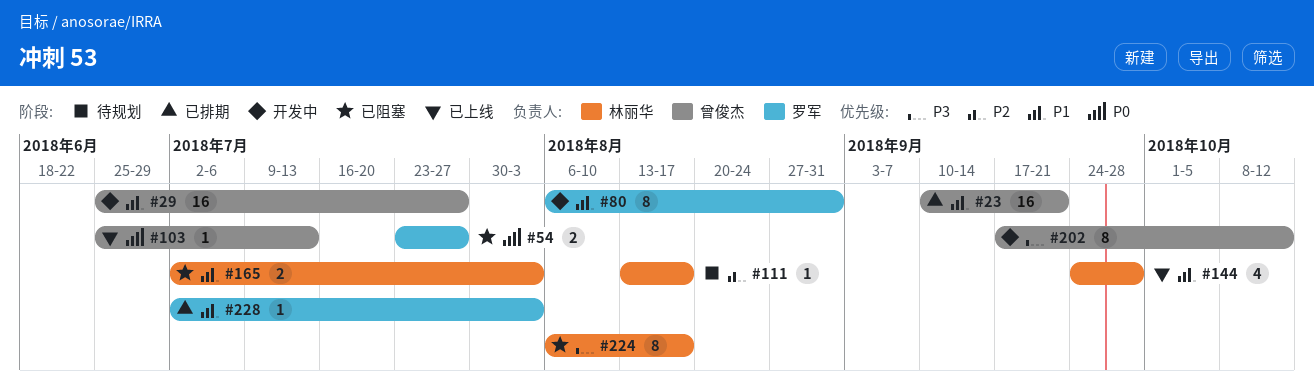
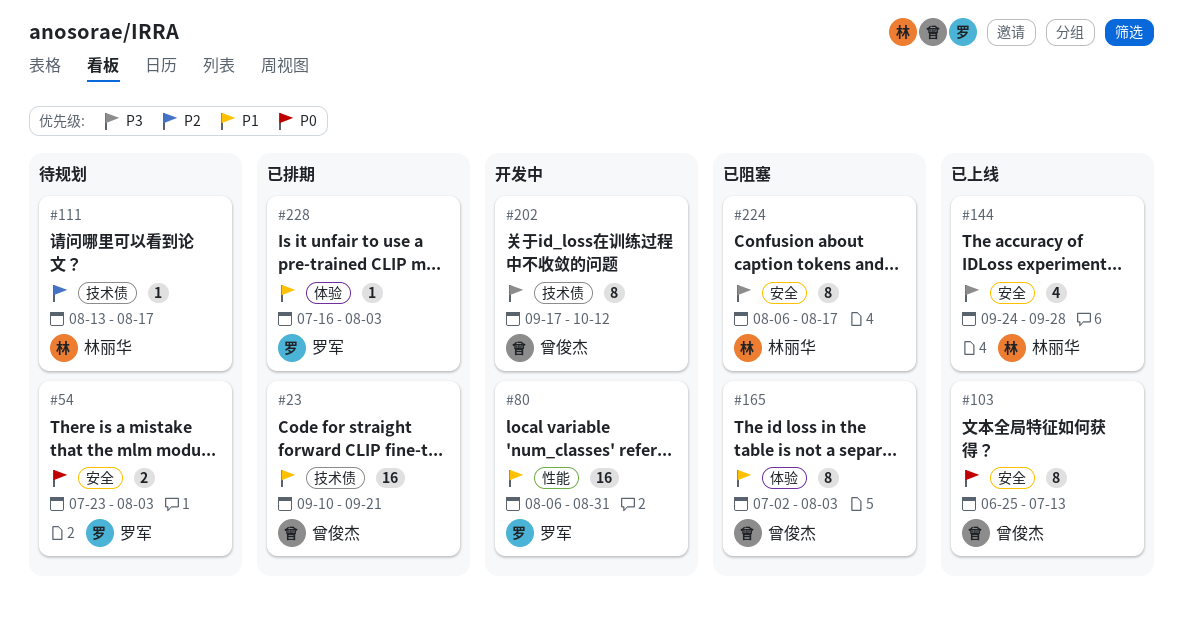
#29: present -> none
#54, status: 已阻塞 -> 待规划
#54, due: Jul 27 -> Aug 3
#80, estimate: 8 -> 16
#103, estimate: 1 -> 8
#144, priority: P1 -> P3
#165, owner: 林丽华 -> 曾俊杰
#165, estimate: 2 -> 8
#228, start: Jul 2 -> Jul 16

